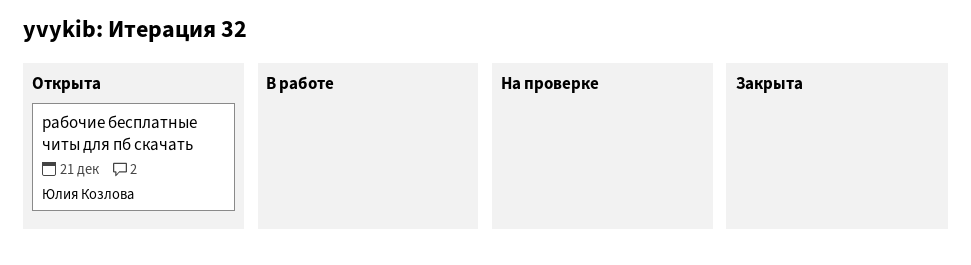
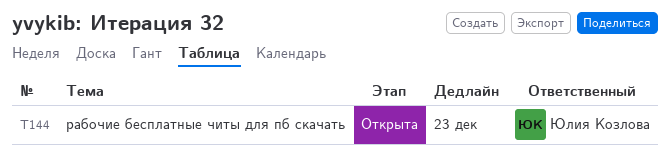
рабочие бесплатные читы для пб скачать, due: Dec 21 -> Dec 23

